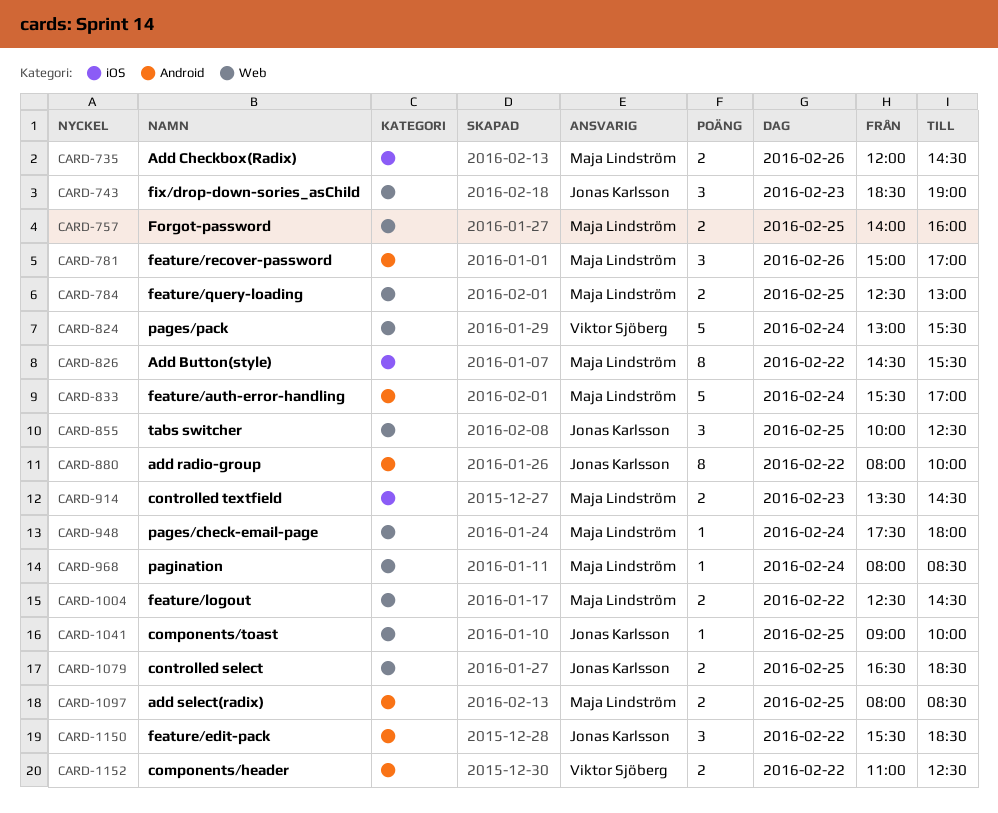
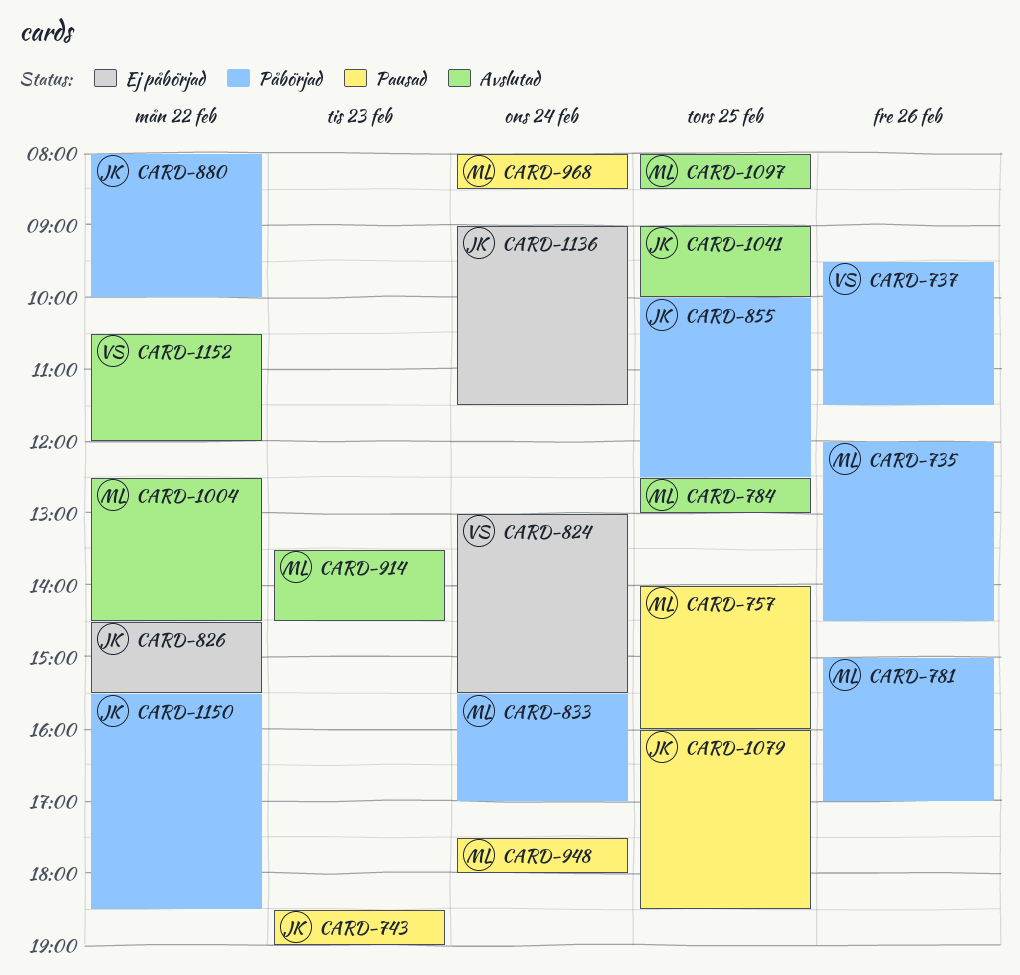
CARD-737: none -> present
CARD-826, owner: Maja Lindström -> Jonas Karlsson
CARD-1079, begins: 16:30 -> 16:00
CARD-1136: none -> present
CARD-1152, begins: 11:00 -> 10:30
CARD-1152, ends: 12:30 -> 12:00

